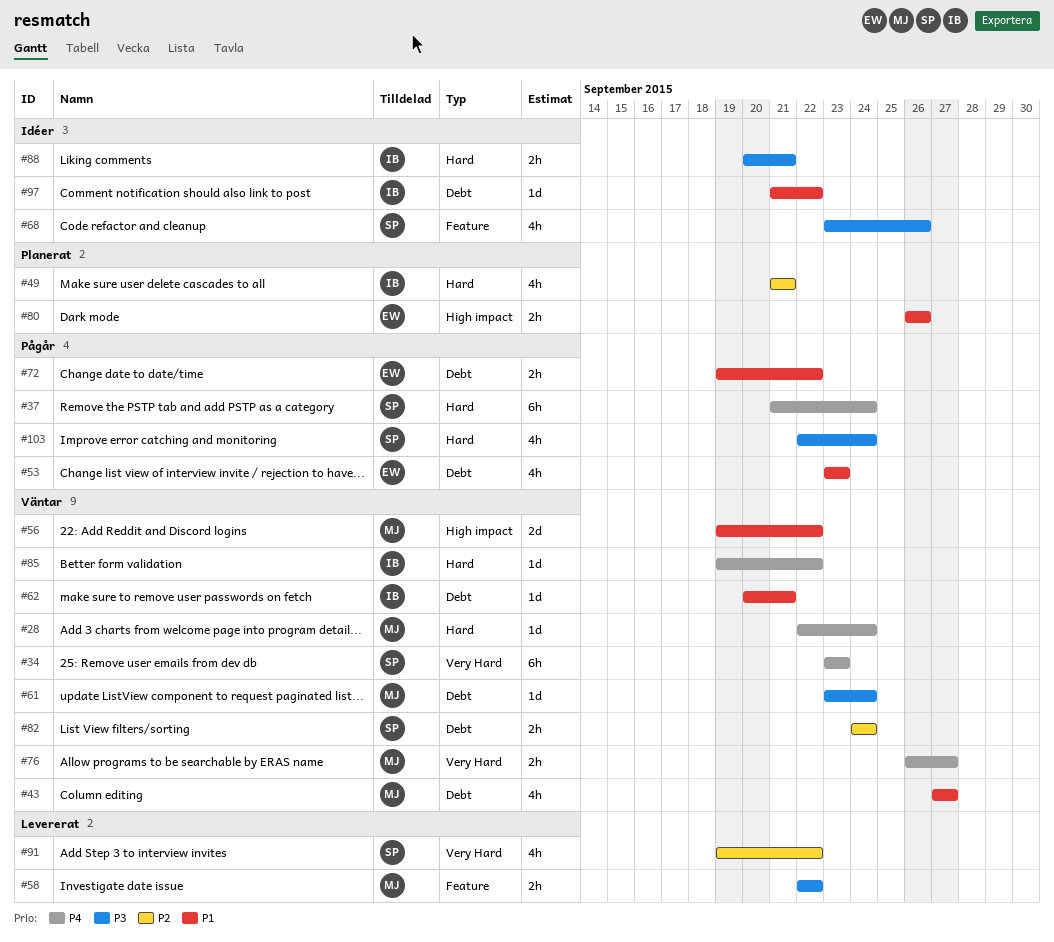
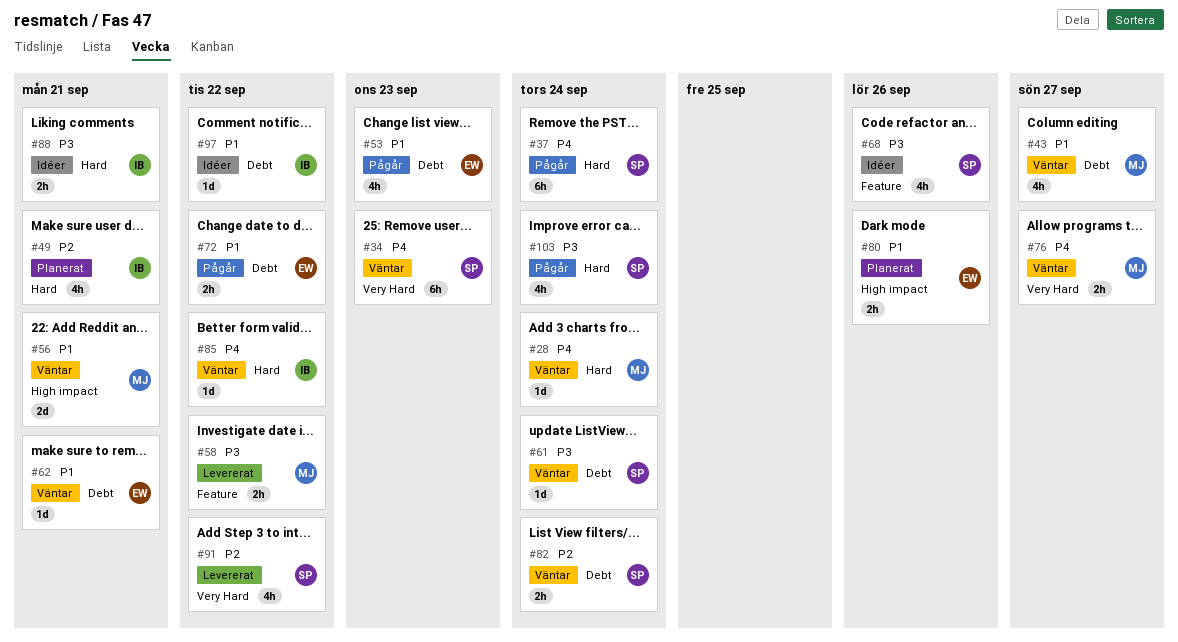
#56, due: Sep 22 -> Sep 21
#61, owner: MJ -> SP
#62, owner: IB -> EW

